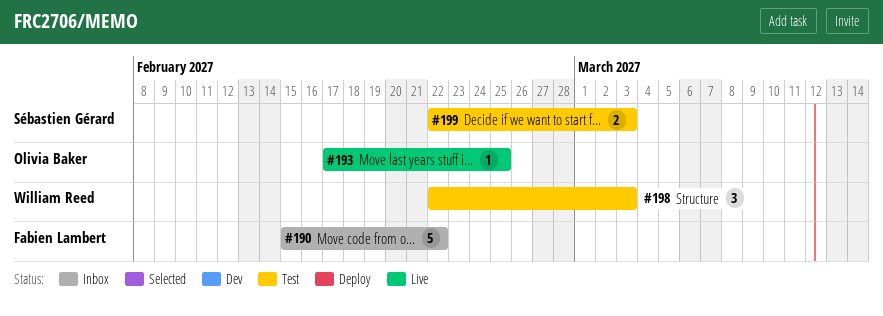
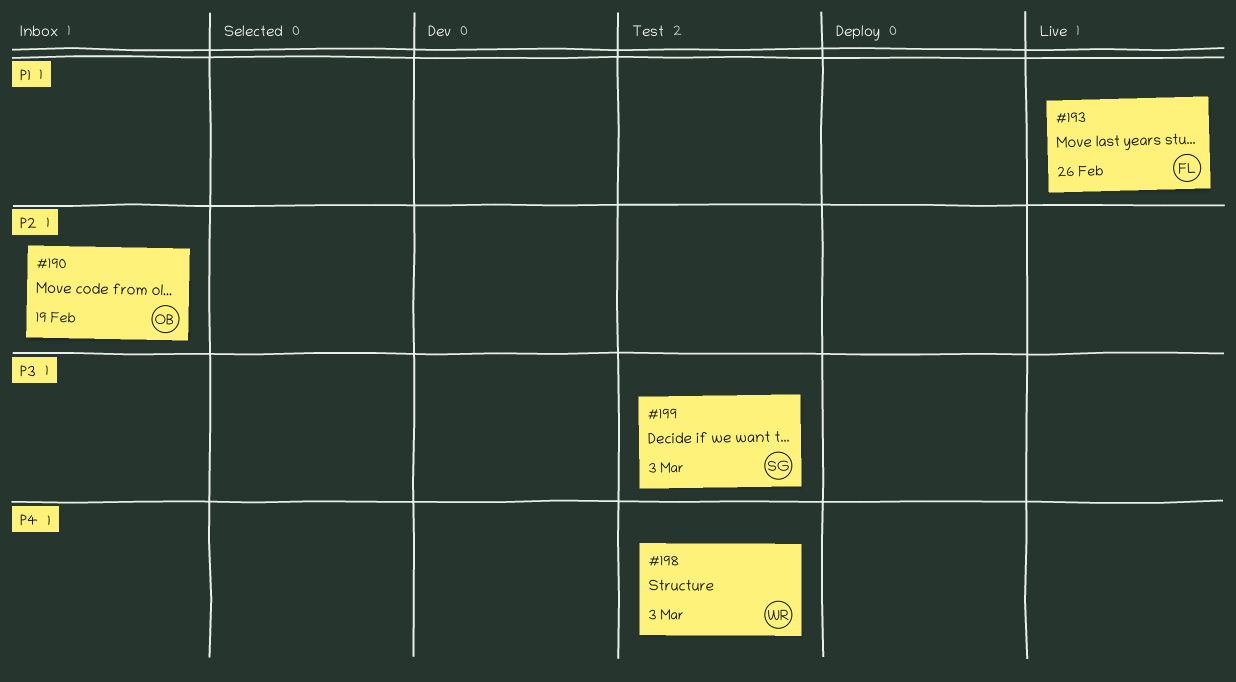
#190, owner: Fabien Lambert -> Olivia Baker
#190, due: Feb 22 -> Feb 19
#193, owner: Olivia Baker -> Fabien Lambert
#193, due: Feb 25 -> Feb 26

